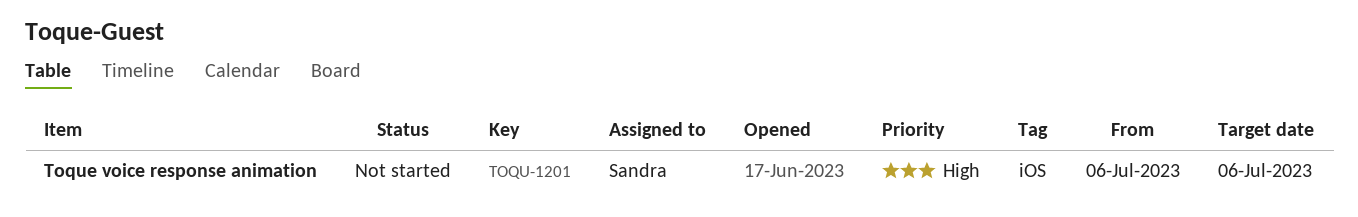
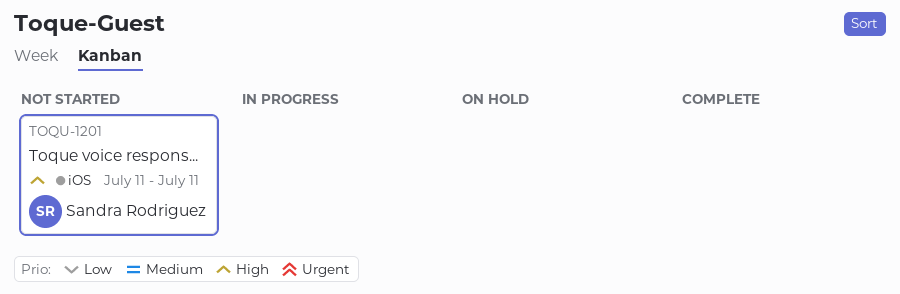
TOQU-1201, start: Jul 6 -> Jul 11
TOQU-1201, due: Jul 6 -> Jul 11

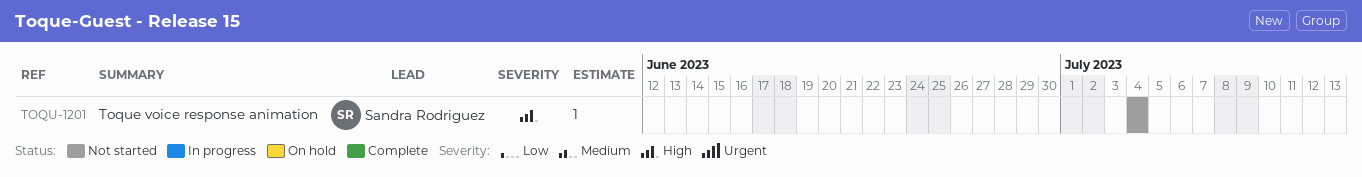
TOQU-1201, start: Jul 11 -> Jul 4
TOQU-1201, due: Jul 11 -> Jul 4

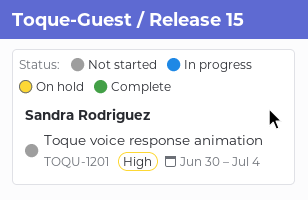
TOQU-1201, start: Jul 4 -> Jun 30

